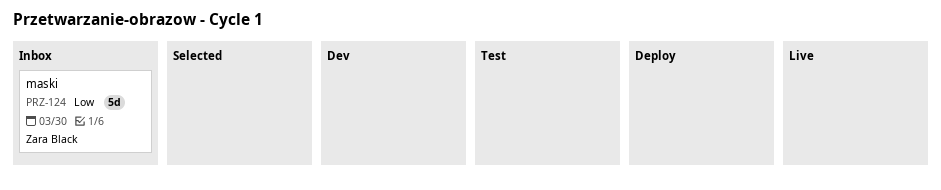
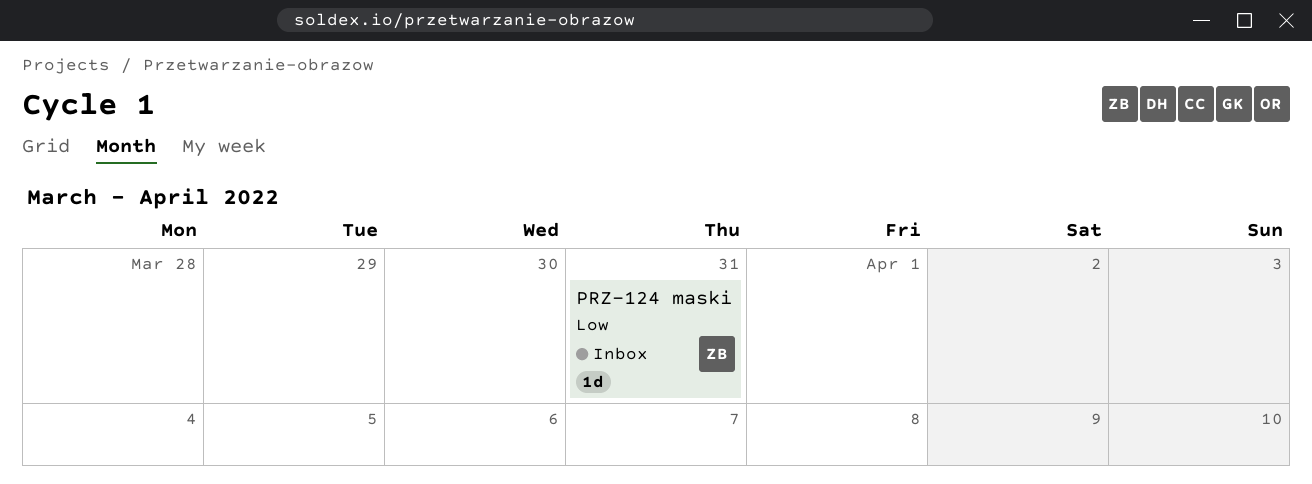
PRZ-124, estimate: 5d -> 1d
PRZ-124, due: Mar 30 -> Mar 31

